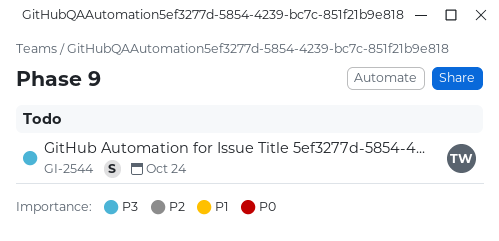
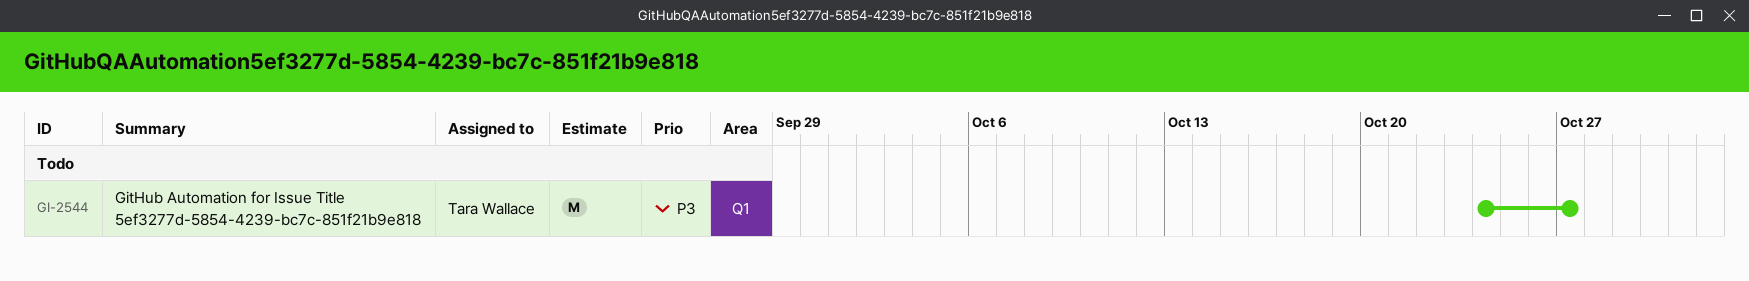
GI-2544, estimate: S -> M
GI-2544, due: Oct 24 -> Oct 27

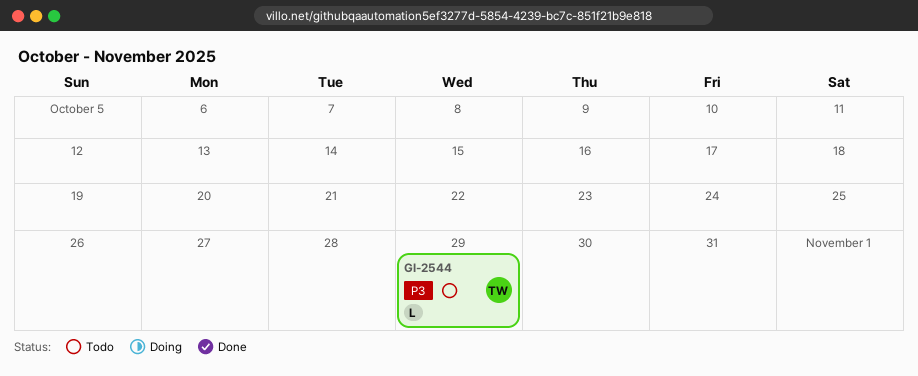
GI-2544, estimate: M -> L
GI-2544, due: Oct 27 -> Oct 29

